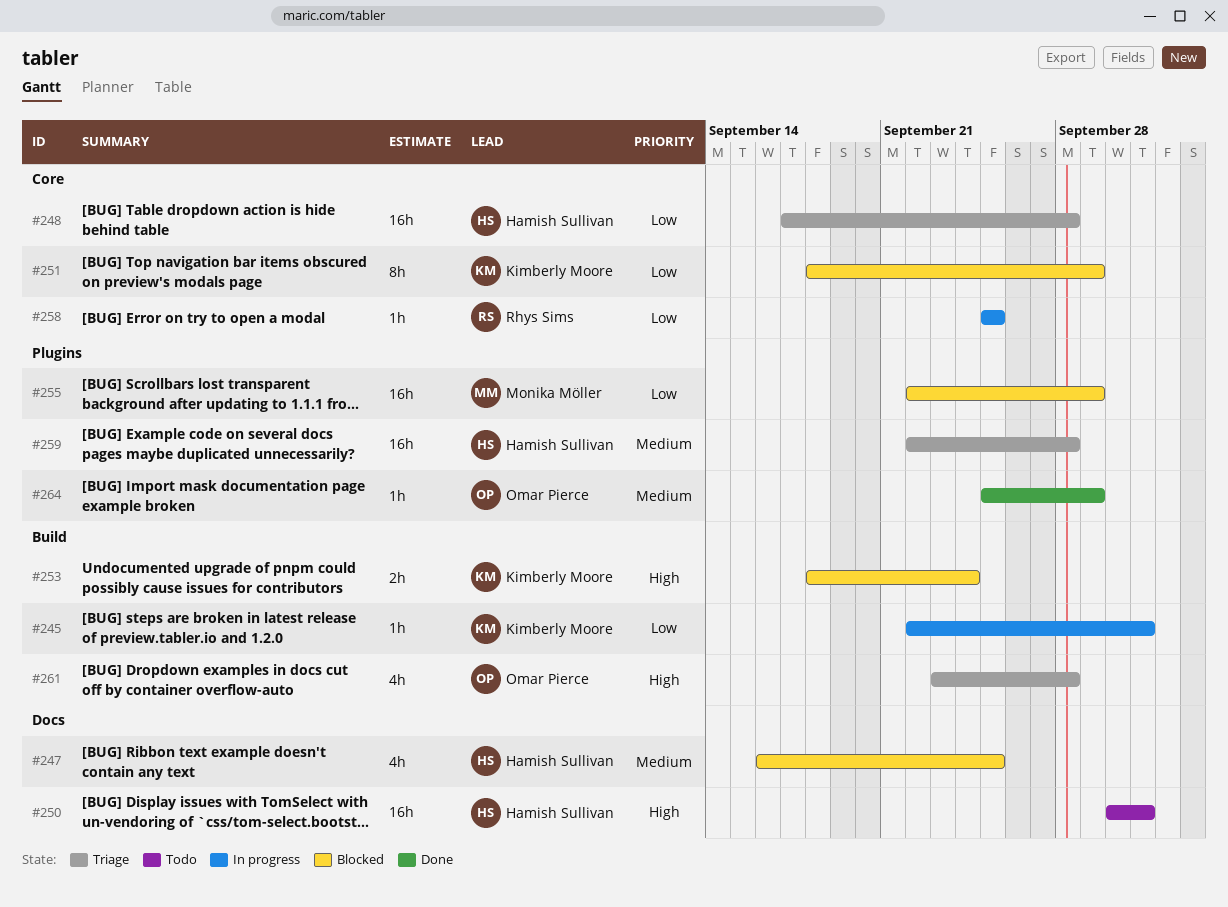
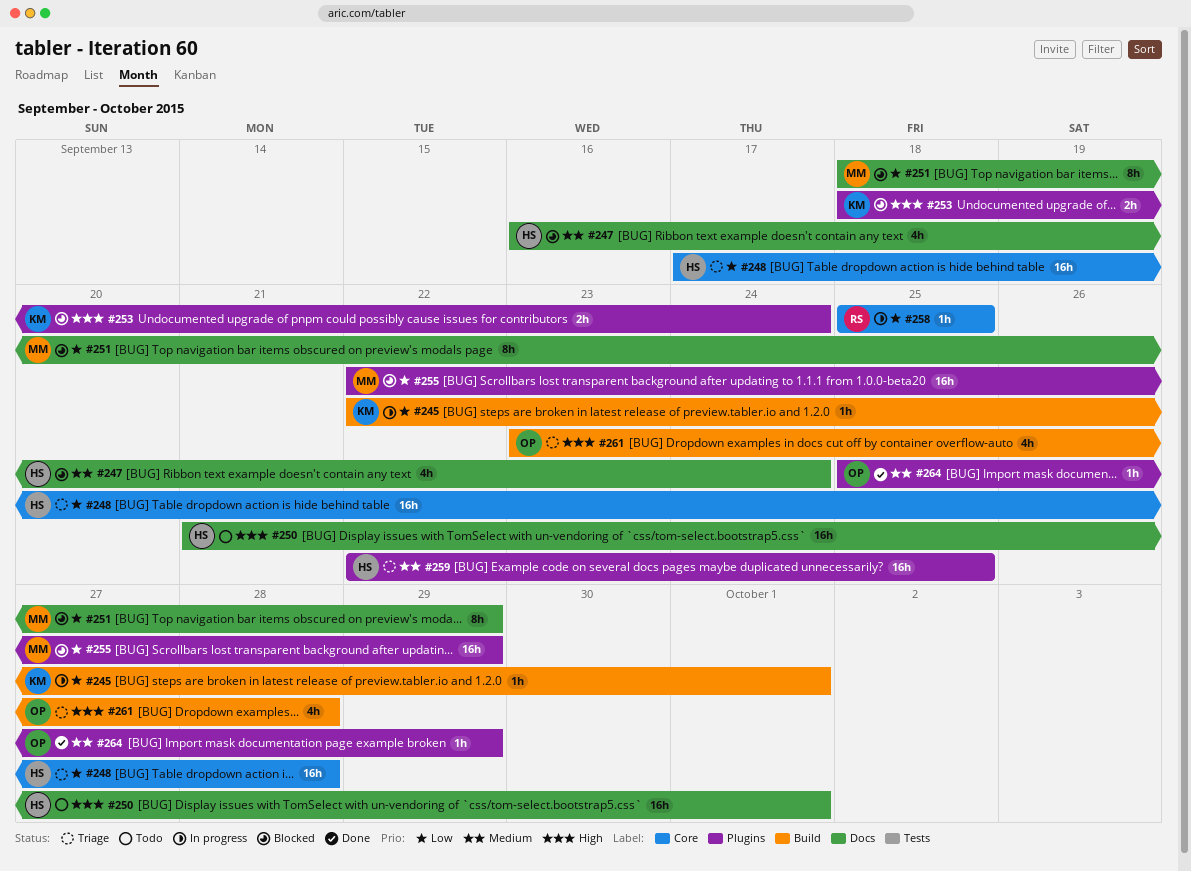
#247, due: Sep 25 -> Sep 24
#250, start: Sep 30 -> Sep 21
#251, owner: Kimberly Moore -> Monika Möller
#251, label: Core -> Docs
#253, label: Build -> Plugins
#259, due: Sep 28 -> Sep 25

